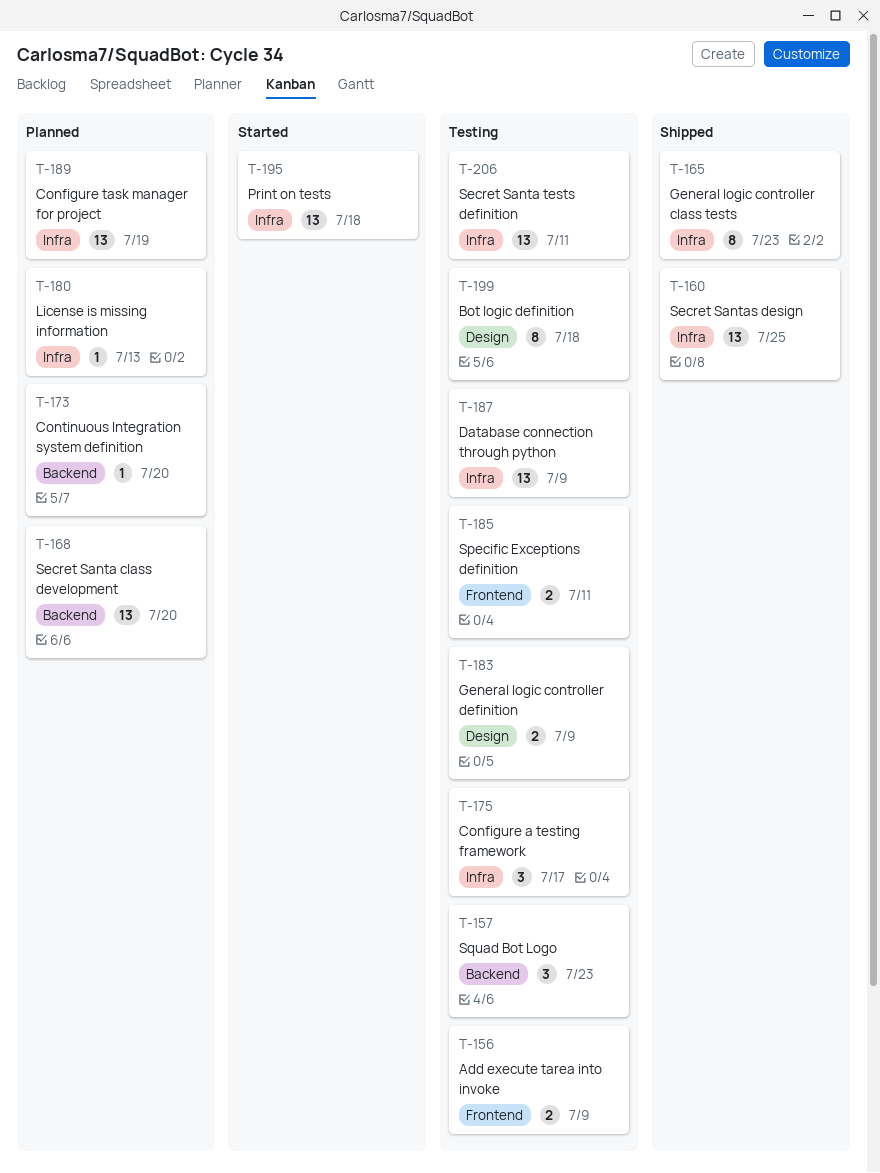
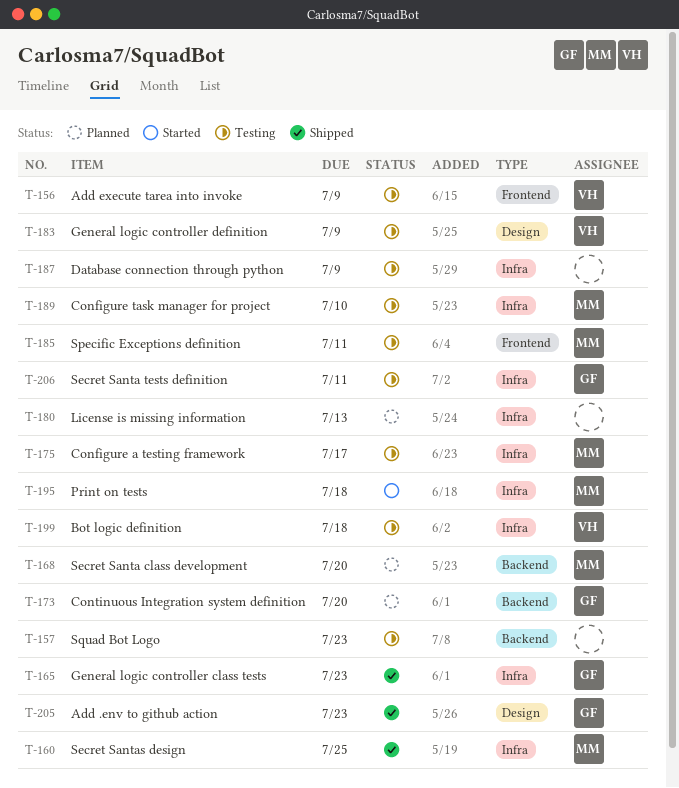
T-189, status: Planned -> Testing
T-189, due: Jul 19 -> Jul 10
T-199, label: Design -> Infra
T-205: none -> present

